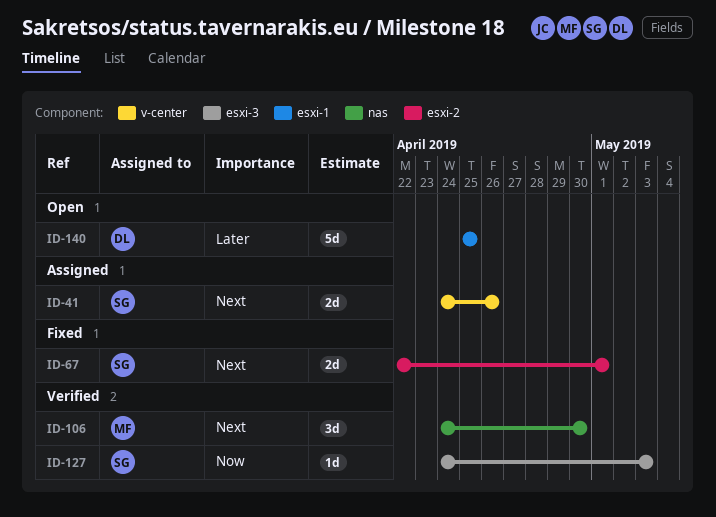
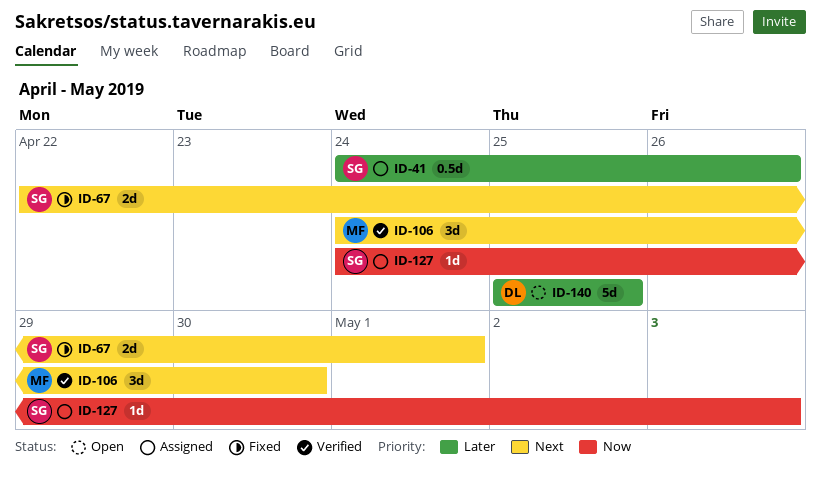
ID-41, priority: Next -> Later
ID-41, estimate: 2d -> 0.5d
ID-127, status: Verified -> Assigned

